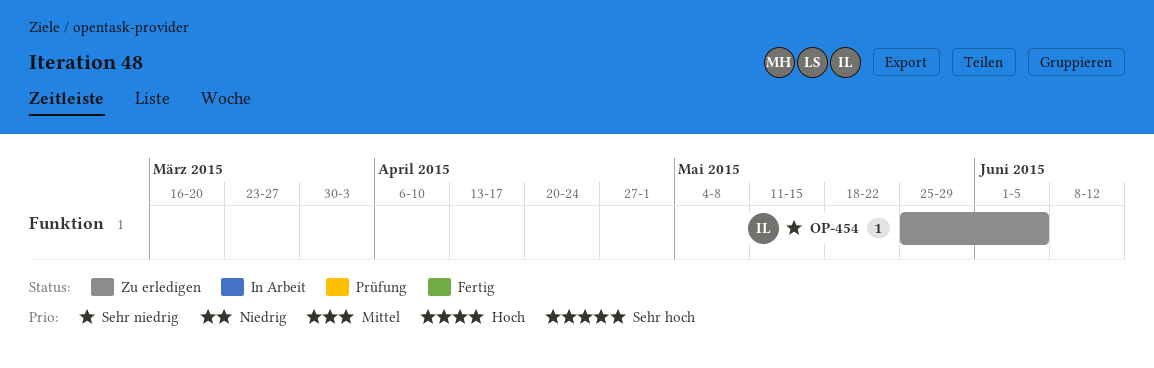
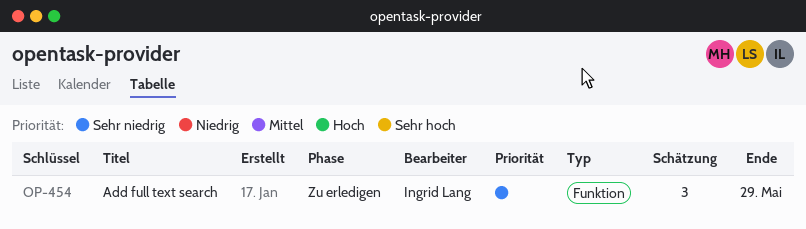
OP-454, estimate: 1 -> 3
OP-454, due: Jun 5 -> May 29

